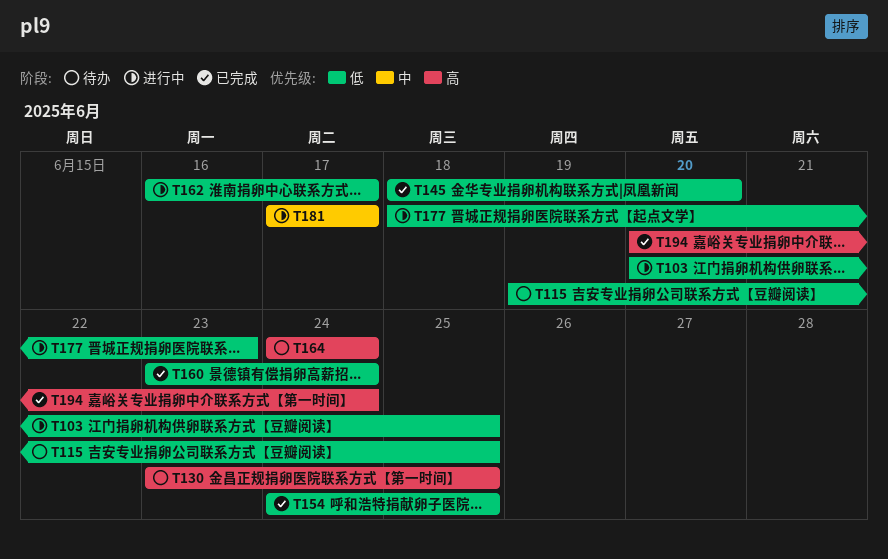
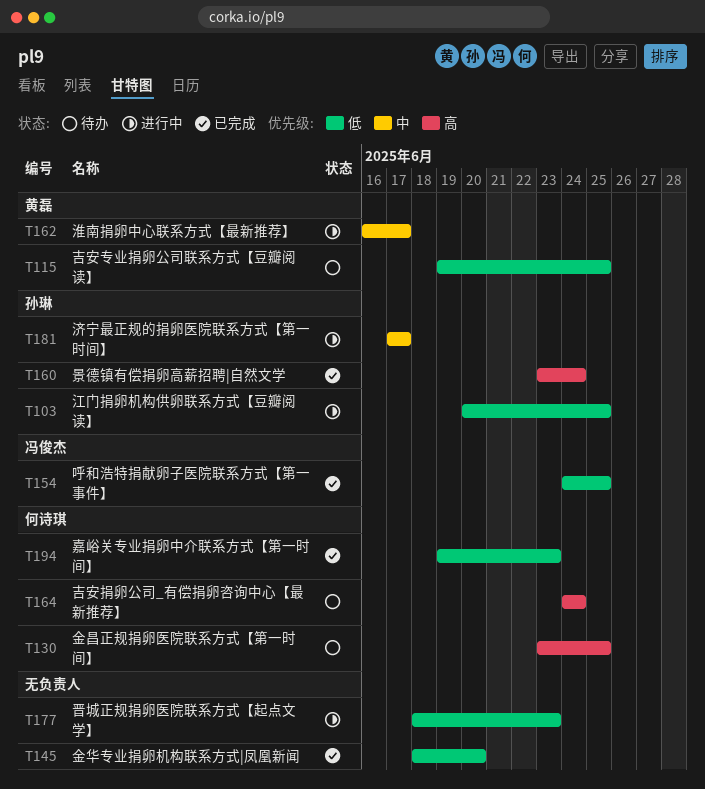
T160, priority: 低 -> 高
T162, priority: 低 -> 中
T194, priority: 高 -> 低
T194, start: Jun 20 -> Jun 19
T194, due: Jun 24 -> Jun 23

